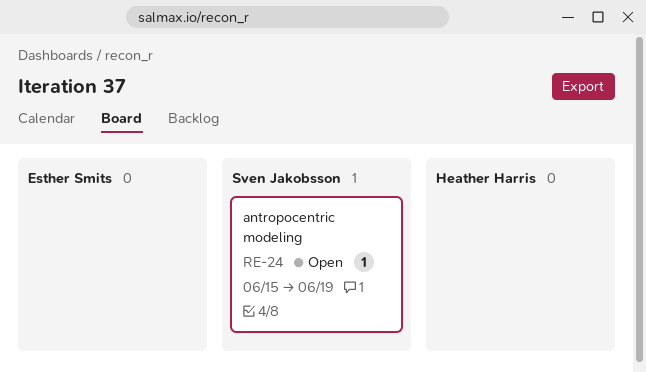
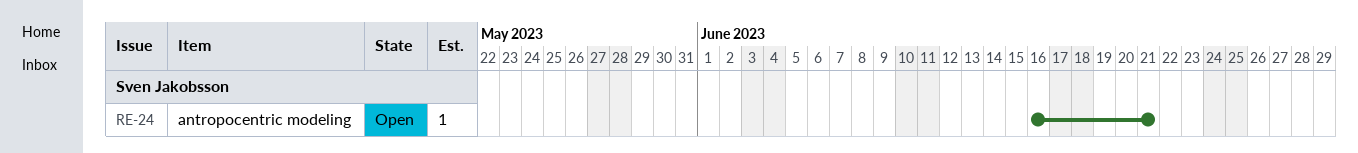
RE-24, start: Jun 15 -> Jun 16
RE-24, due: Jun 19 -> Jun 21

